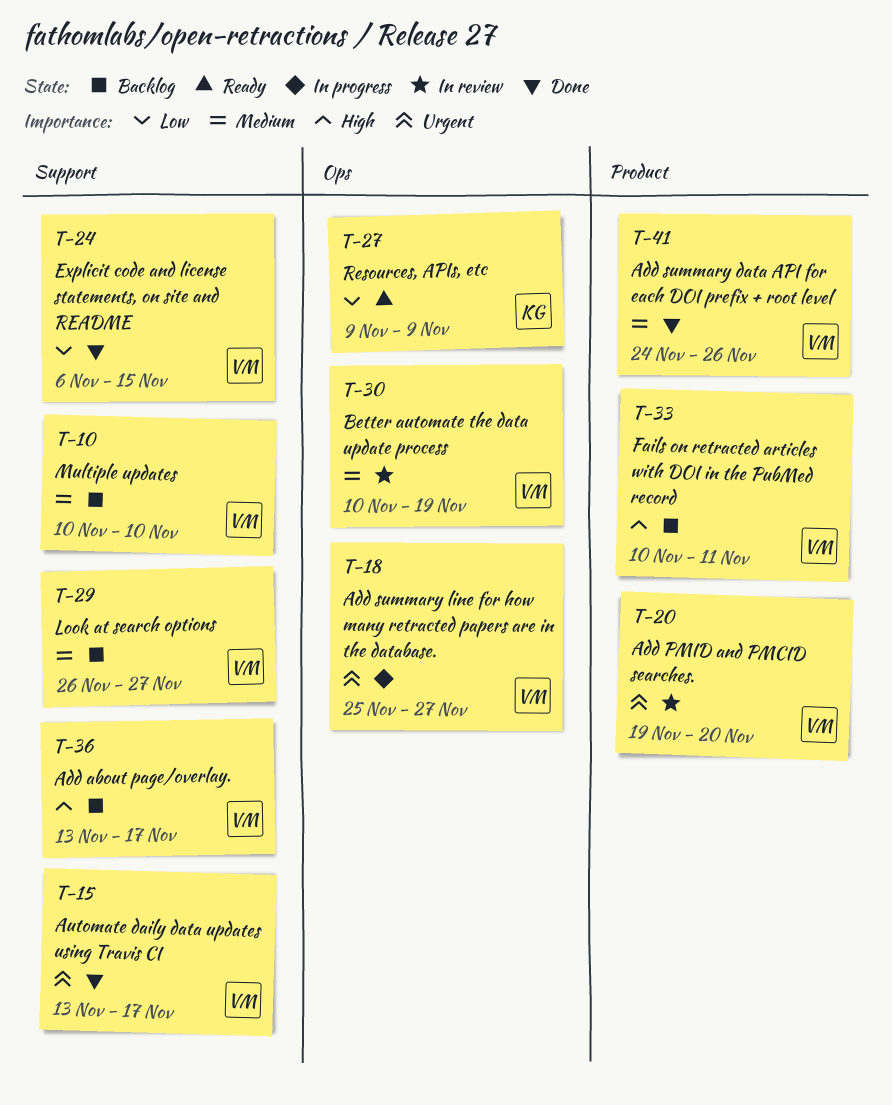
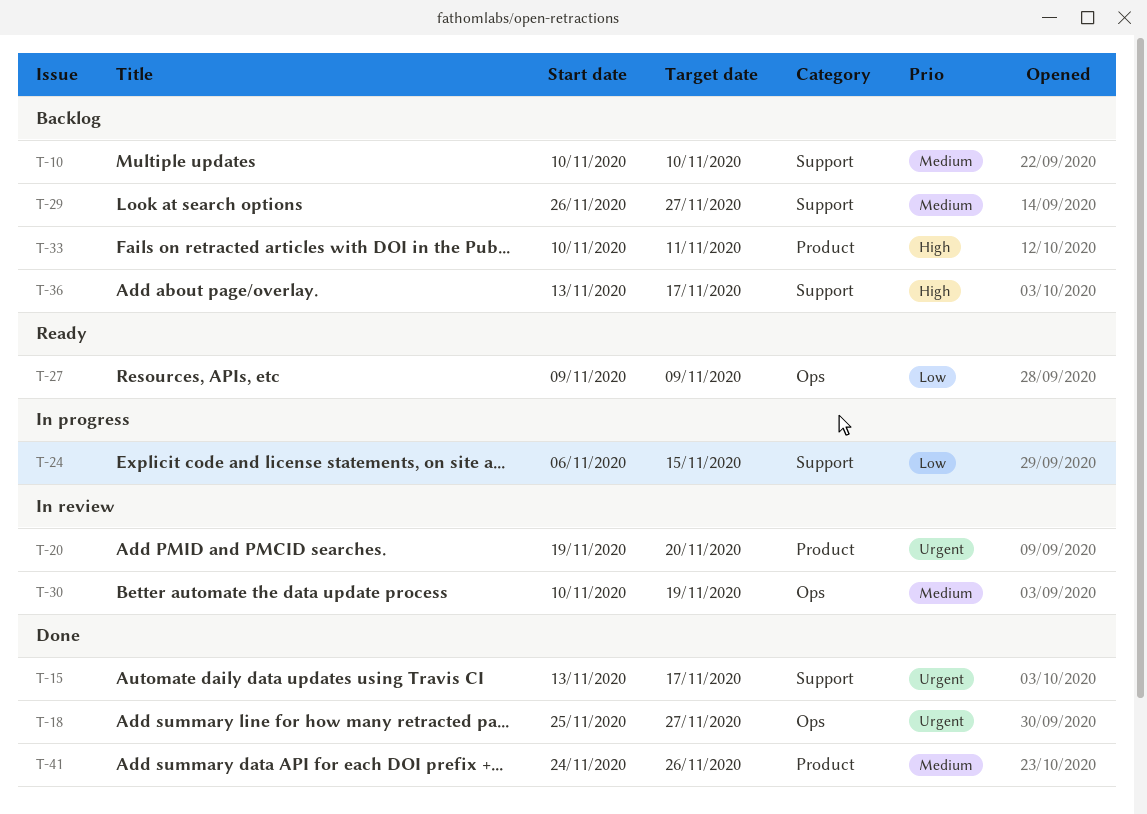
T-18, status: In progress -> Done
T-24, status: Done -> In progress

